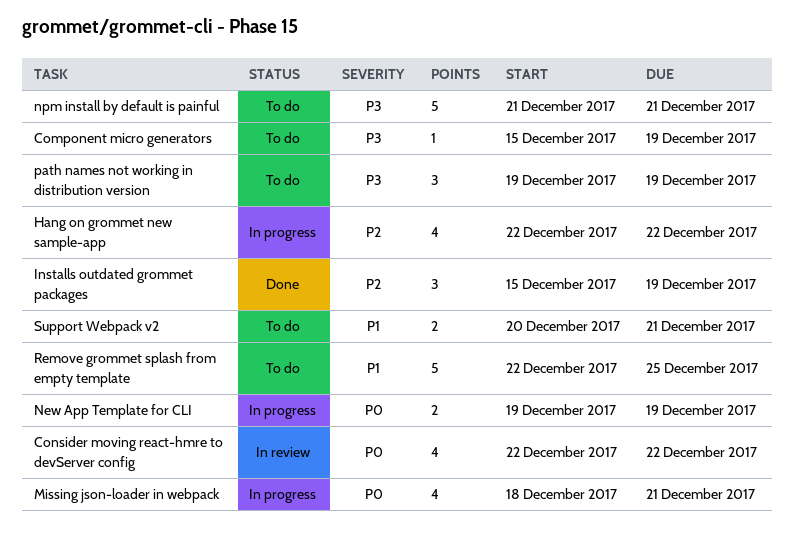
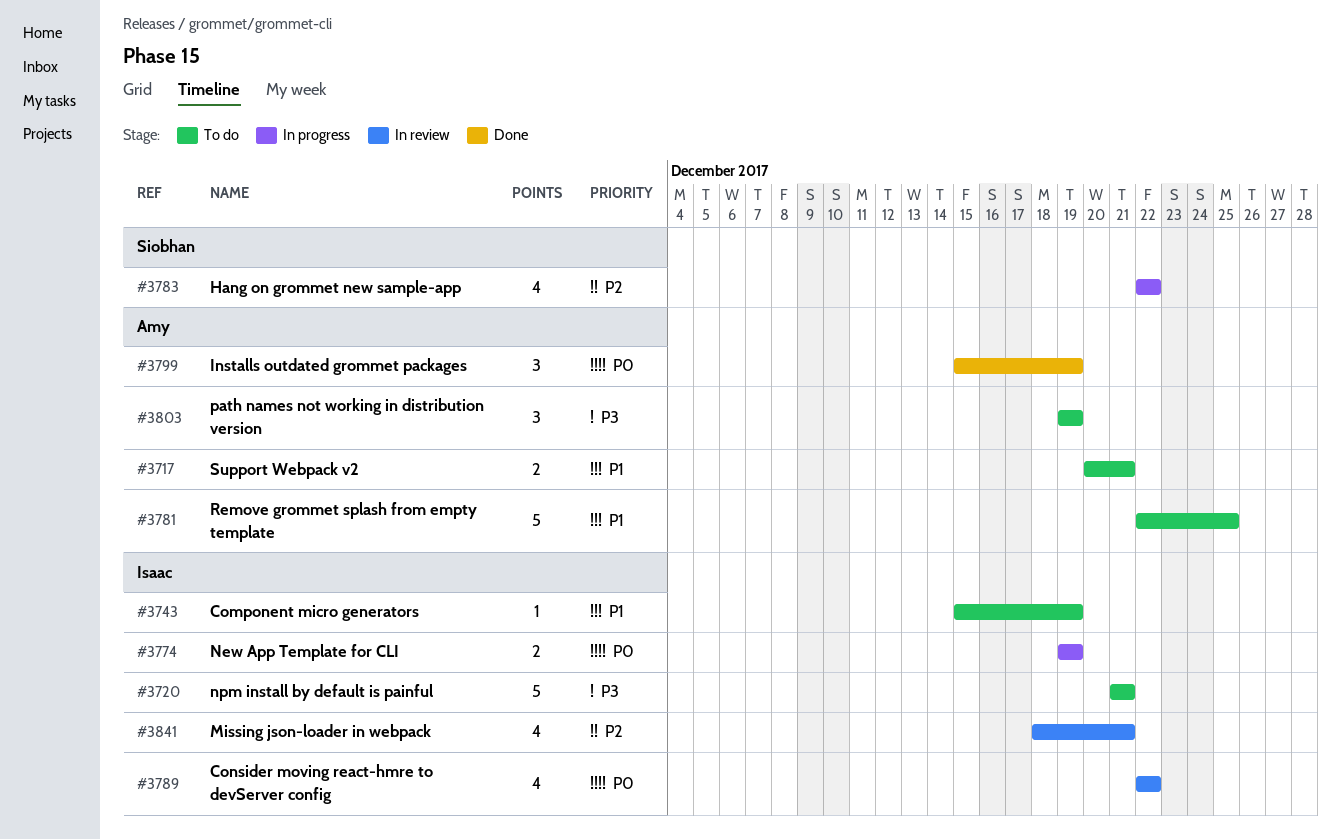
Component micro generators, priority: P3 -> P1
Installs outdated grommet packages, priority: P2 -> P0
Missing json-loader in webpack, status: In progress -> In review
Missing json-loader in webpack, priority: P0 -> P2

